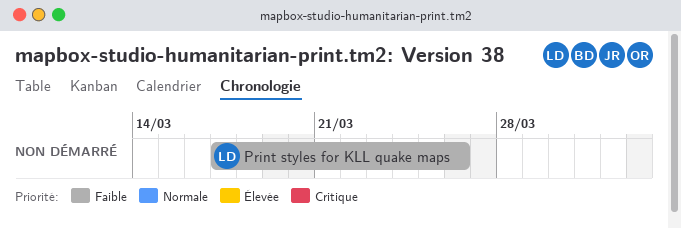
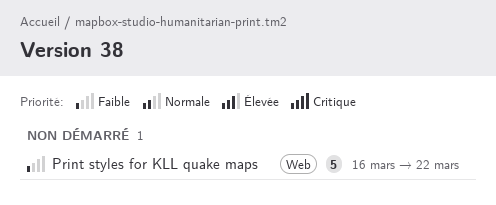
Print styles for KLL quake maps, start: Mar 17 -> Mar 16
Print styles for KLL quake maps, due: Mar 26 -> Mar 22

